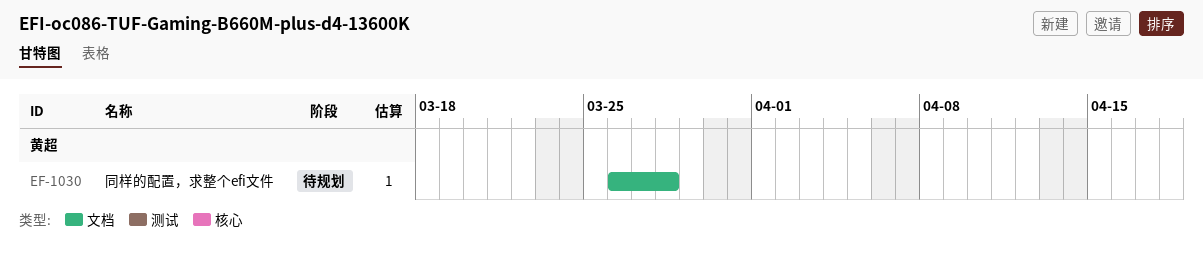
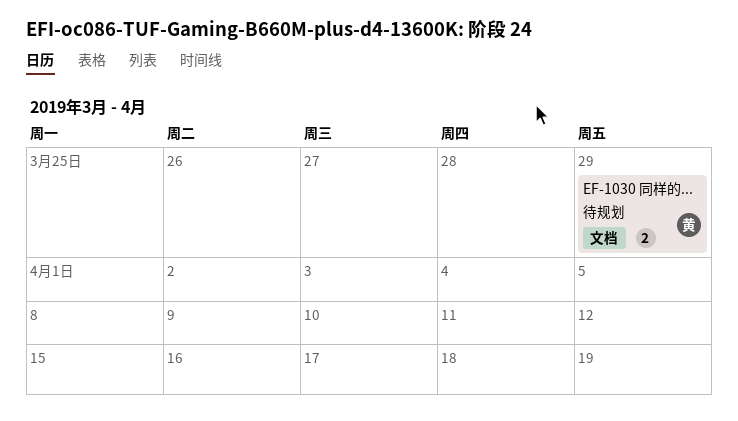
EF-1030, estimate: 1 -> 2
EF-1030, due: Mar 28 -> Mar 29

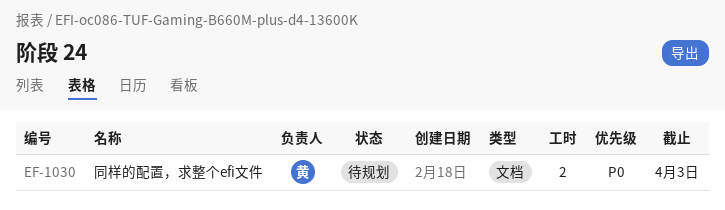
EF-1030, due: Mar 29 -> Apr 3

